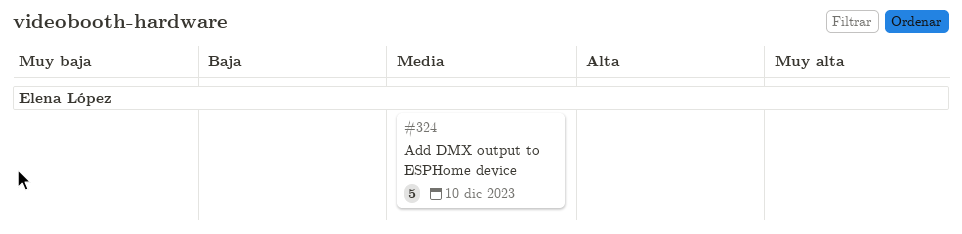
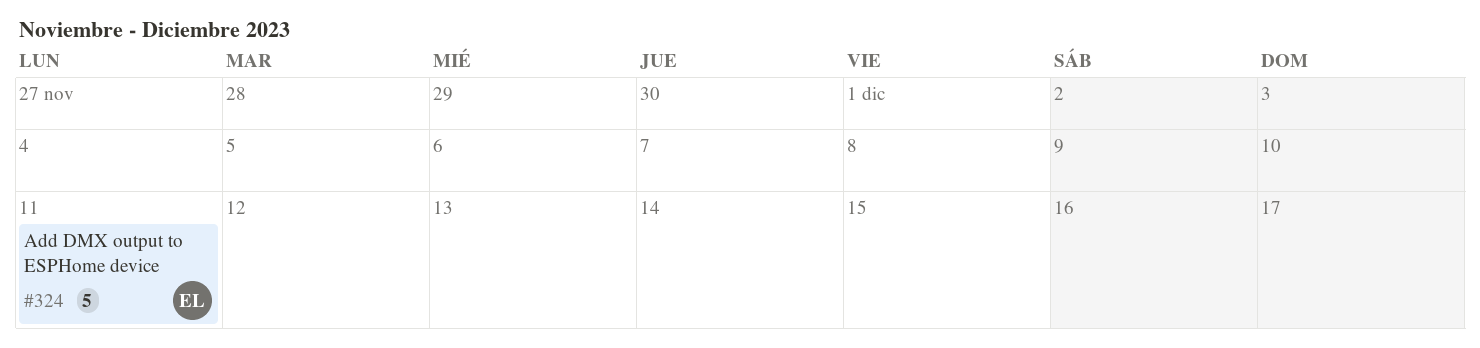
#324, due: Dec 10 -> Dec 11

